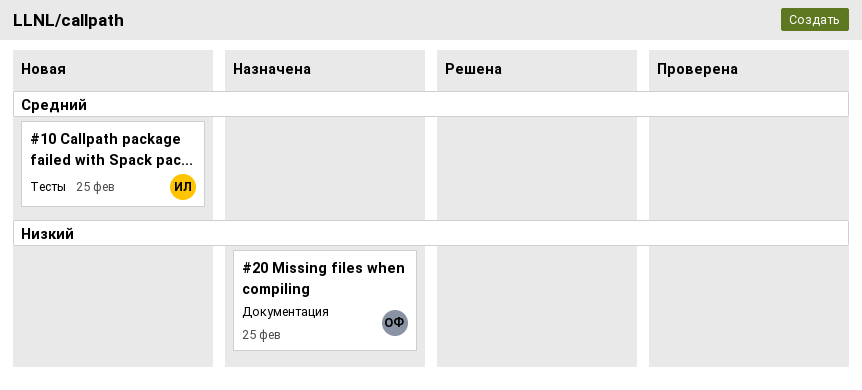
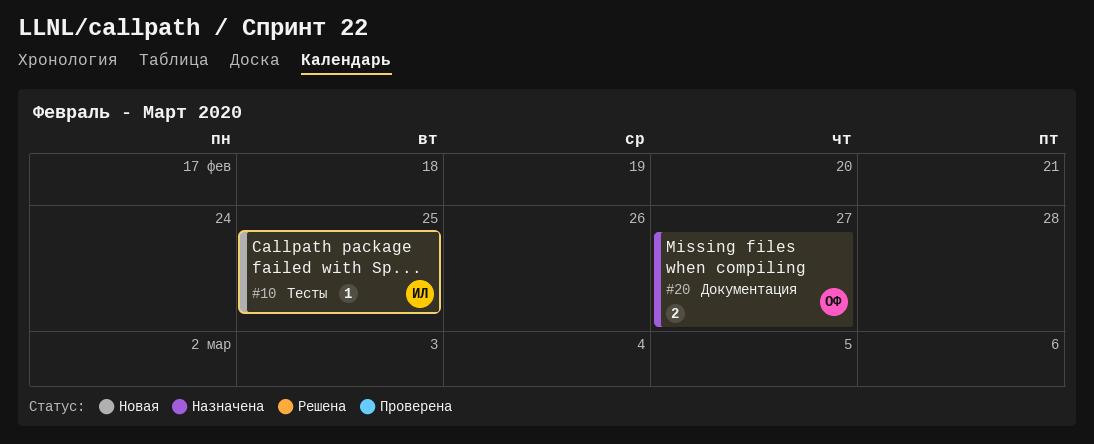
#20, due: Feb 25 -> Feb 27

